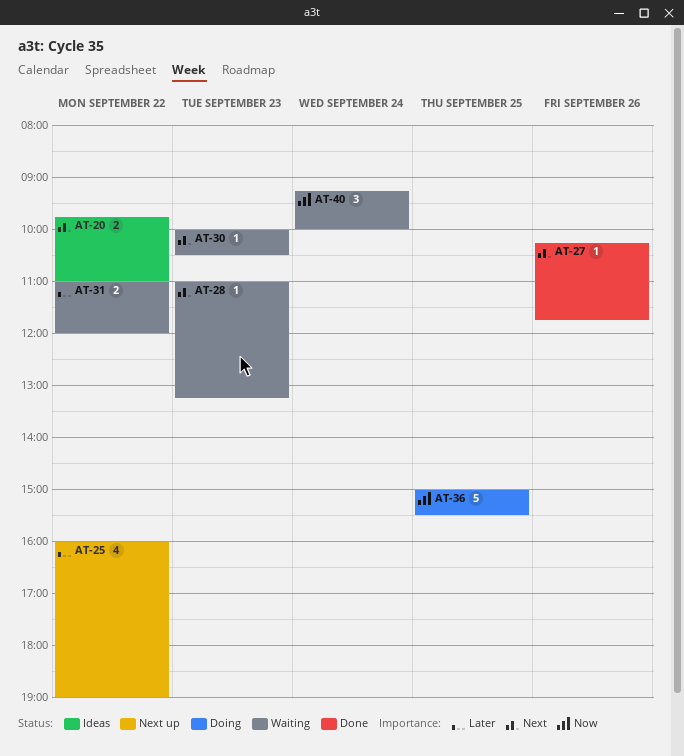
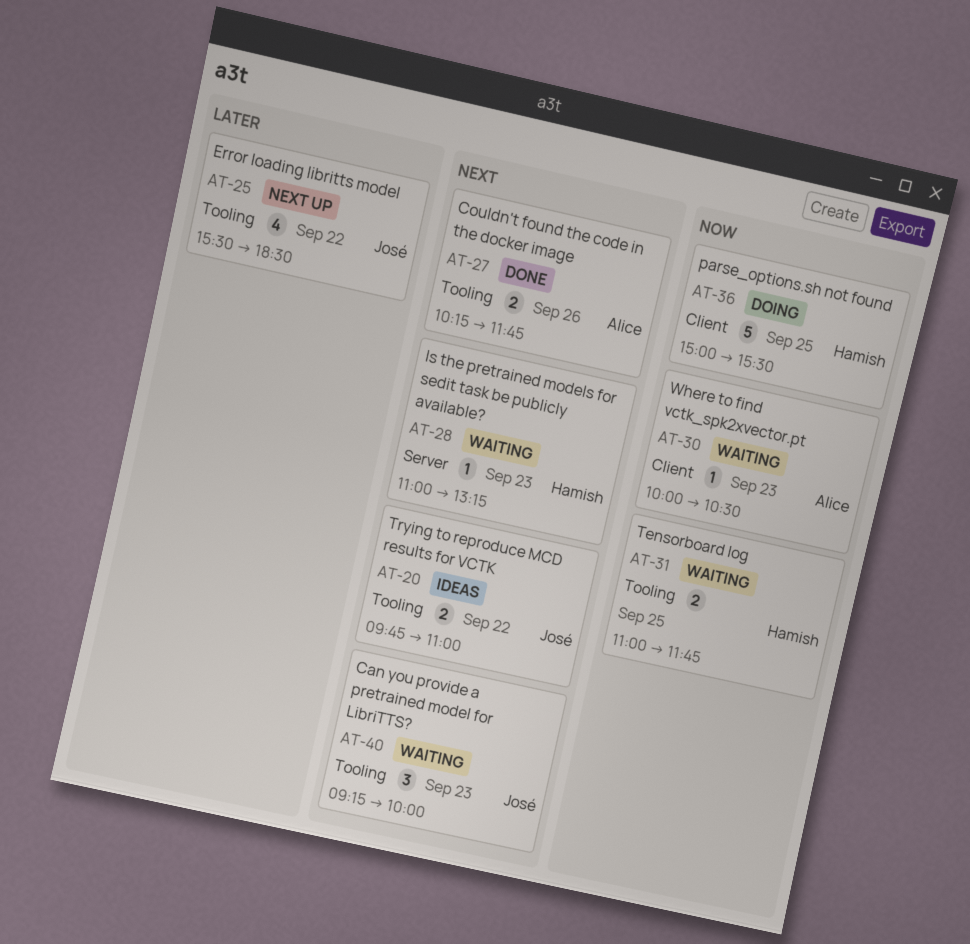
AT-25, begins: 16:00 -> 15:30
AT-25, ends: 19:00 -> 18:30
AT-27, estimate: 1 -> 2
AT-30, priority: Next -> Now
AT-31, priority: Later -> Now
AT-31, day: Sep 22 -> Sep 25
AT-31, ends: 12:00 -> 11:45
AT-40, priority: Now -> Next
AT-40, day: Sep 24 -> Sep 23

